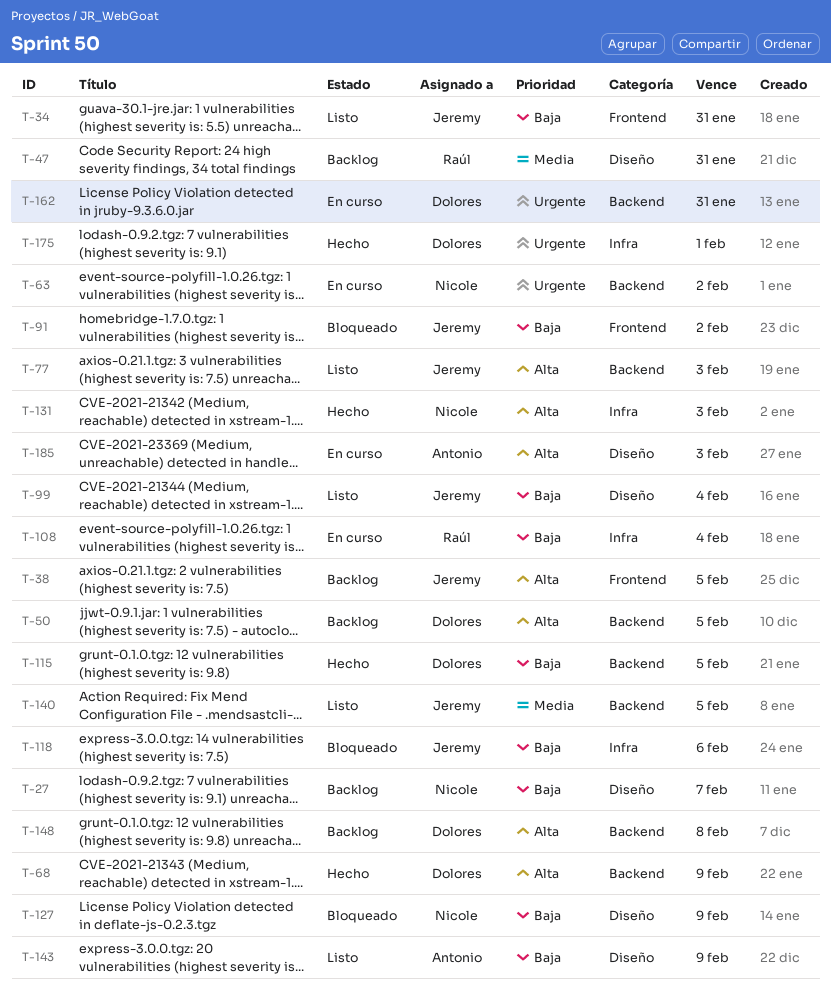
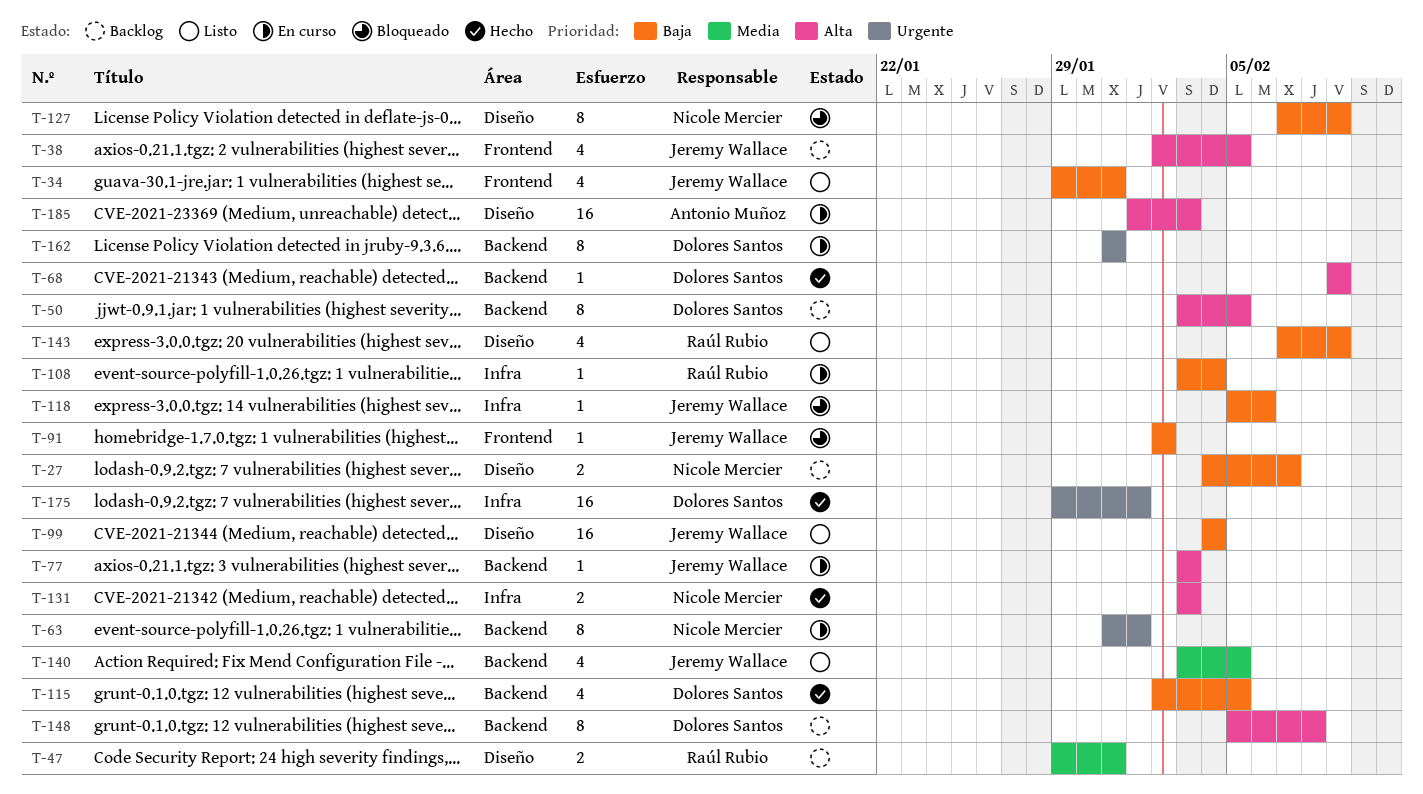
T-63, due: Feb 2 -> Feb 1
T-77, status: Listo -> En curso
T-143, owner: Antonio Muñoz -> Raúl Rubio

